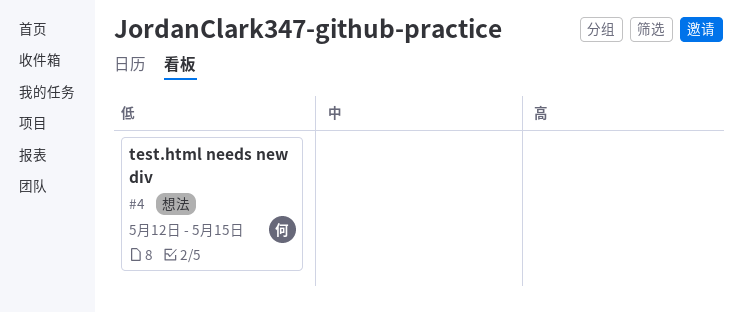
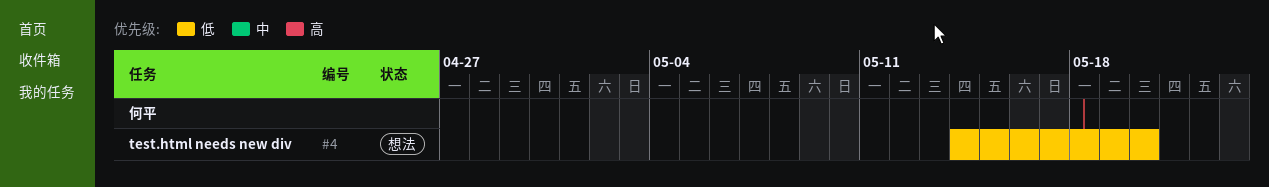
#4, start: May 12 -> May 14
#4, due: May 15 -> May 20

